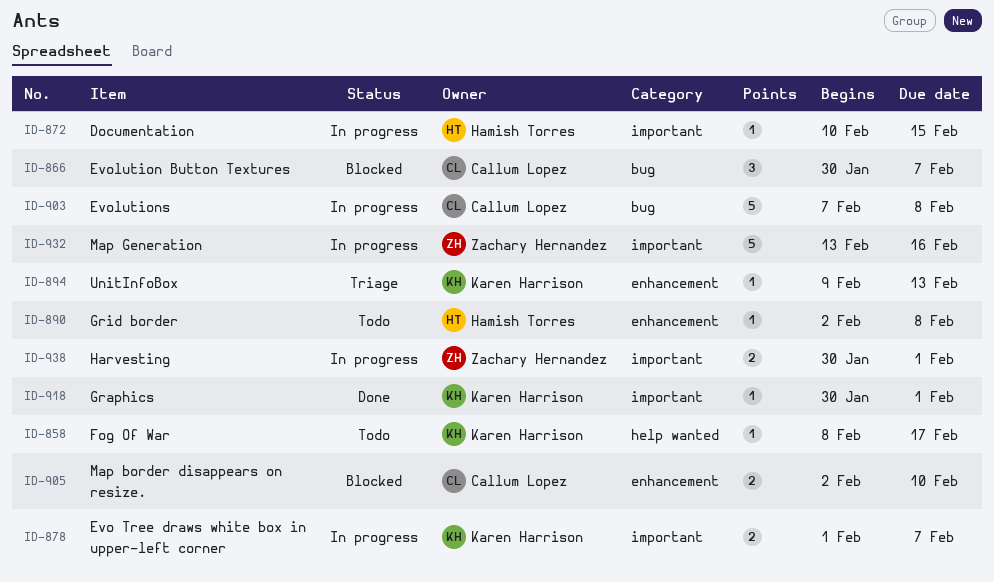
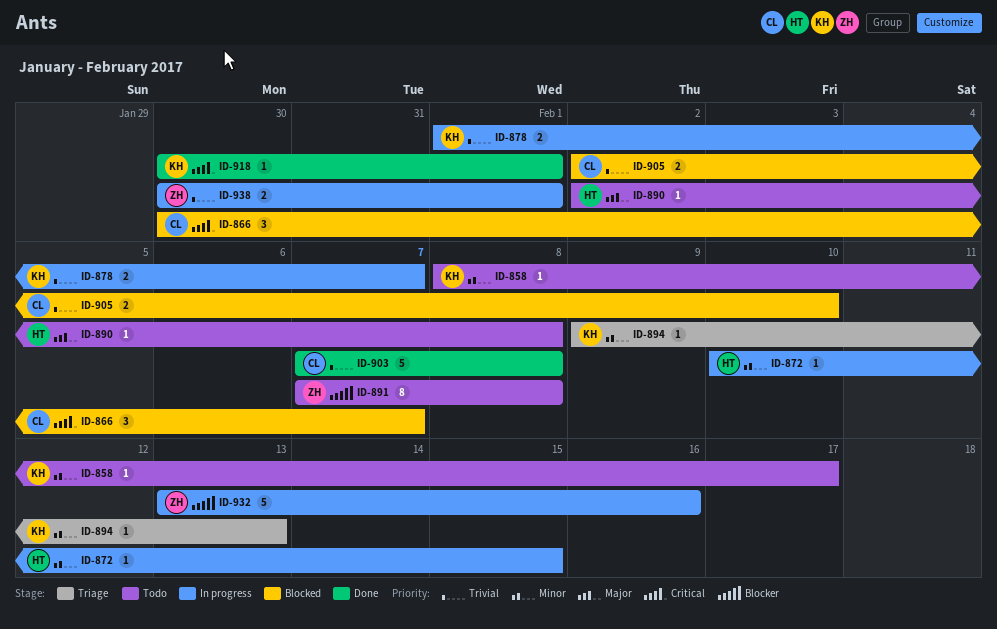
ID-891: none -> present
ID-903, status: In progress -> Done

